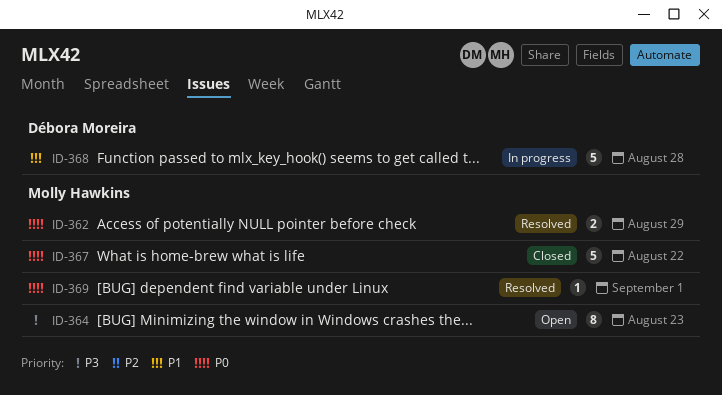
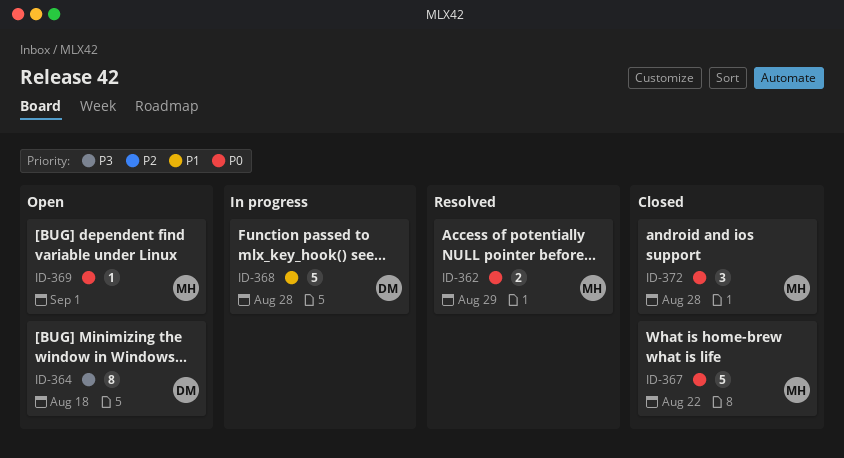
ID-364, owner: Molly Hawkins -> Débora Moreira
ID-364, due: Aug 23 -> Aug 18
ID-369, status: Resolved -> Open
ID-372: none -> present

